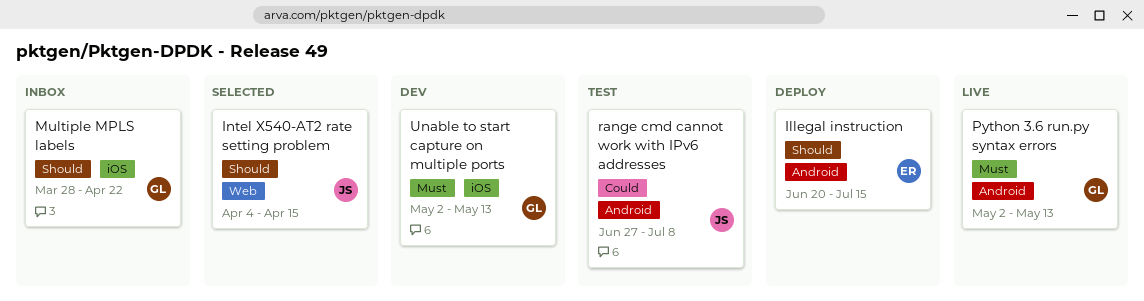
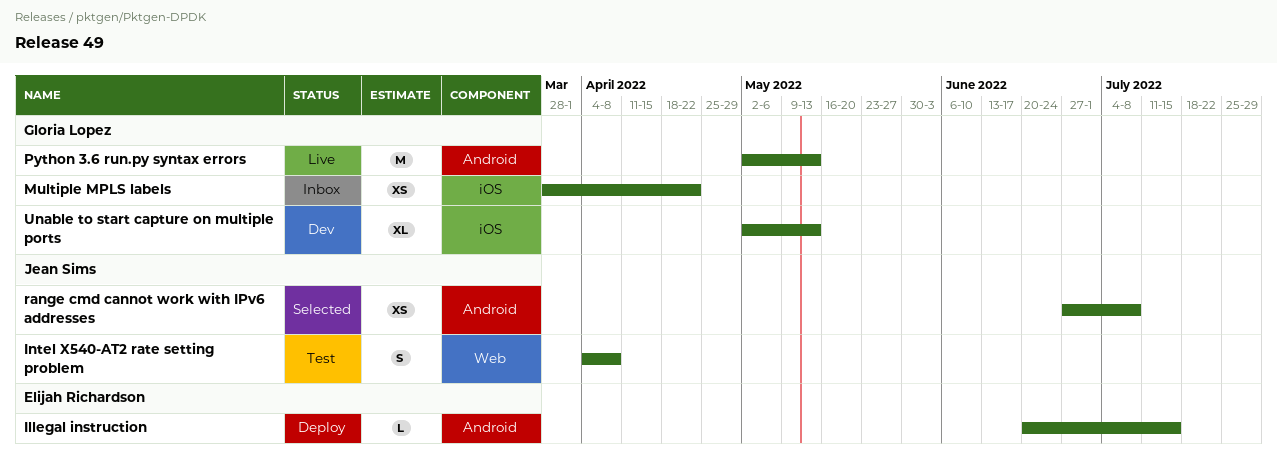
Intel X540-AT2 rate setting problem, status: Selected -> Test
Intel X540-AT2 rate setting problem, due: Apr 15 -> Apr 8
range cmd cannot work with IPv6 addresses, status: Test -> Selected

